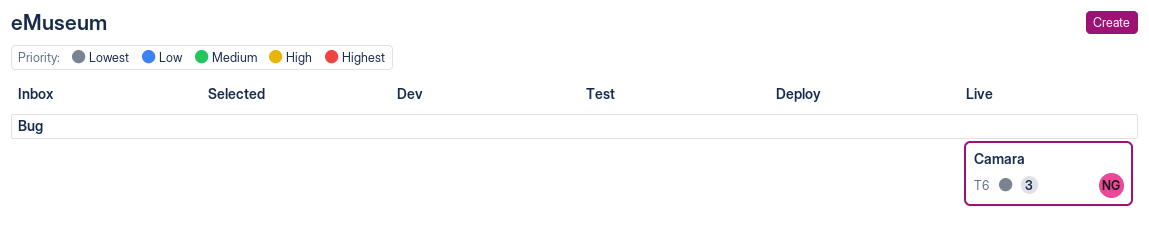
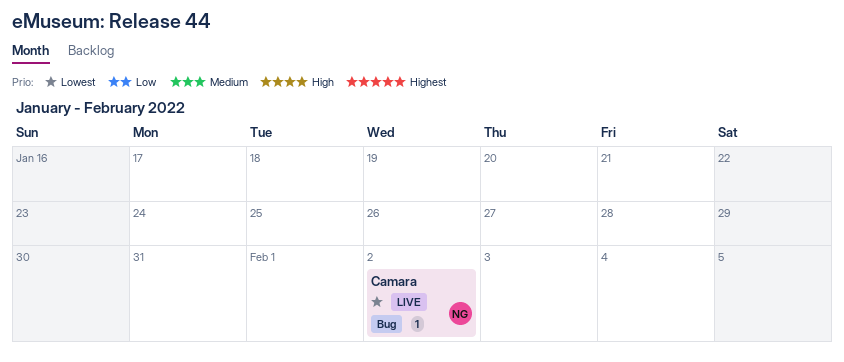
Camara, estimate: 3 -> 1

